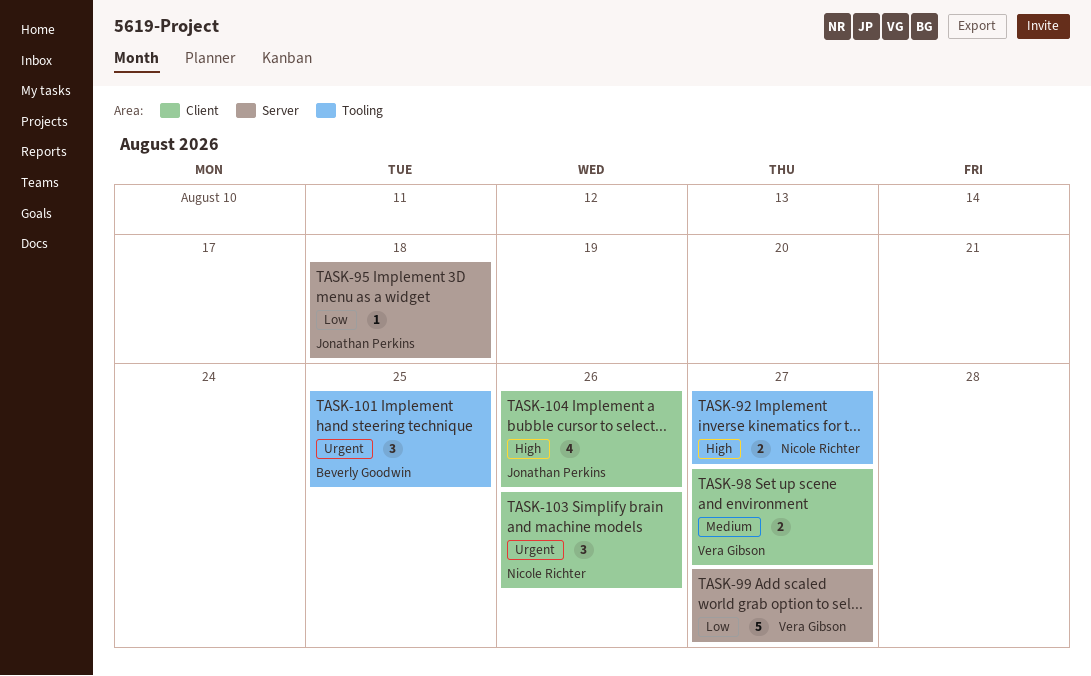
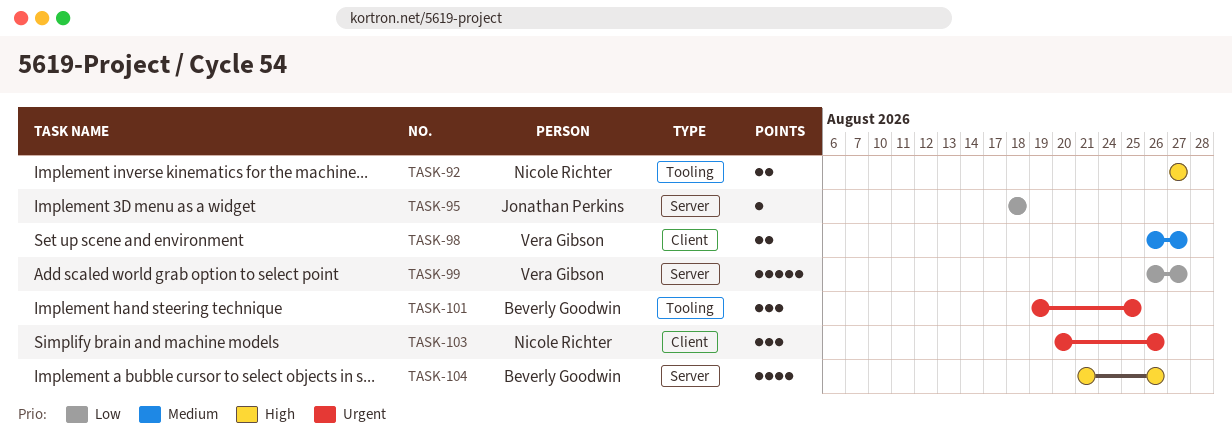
TASK-104, owner: Jonathan Perkins -> Beverly Goodwin
TASK-104, label: Client -> Server

